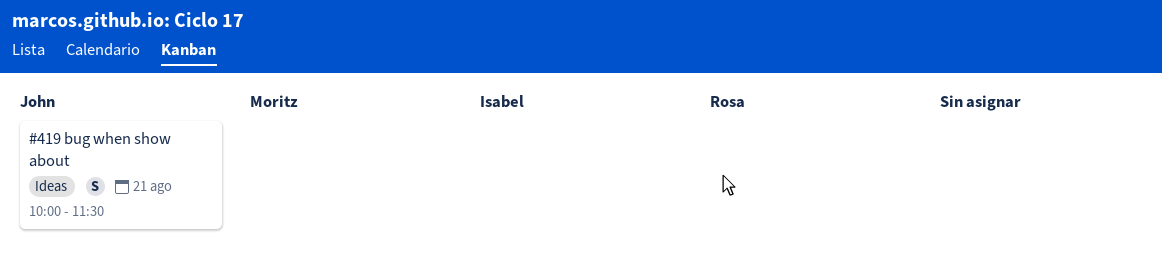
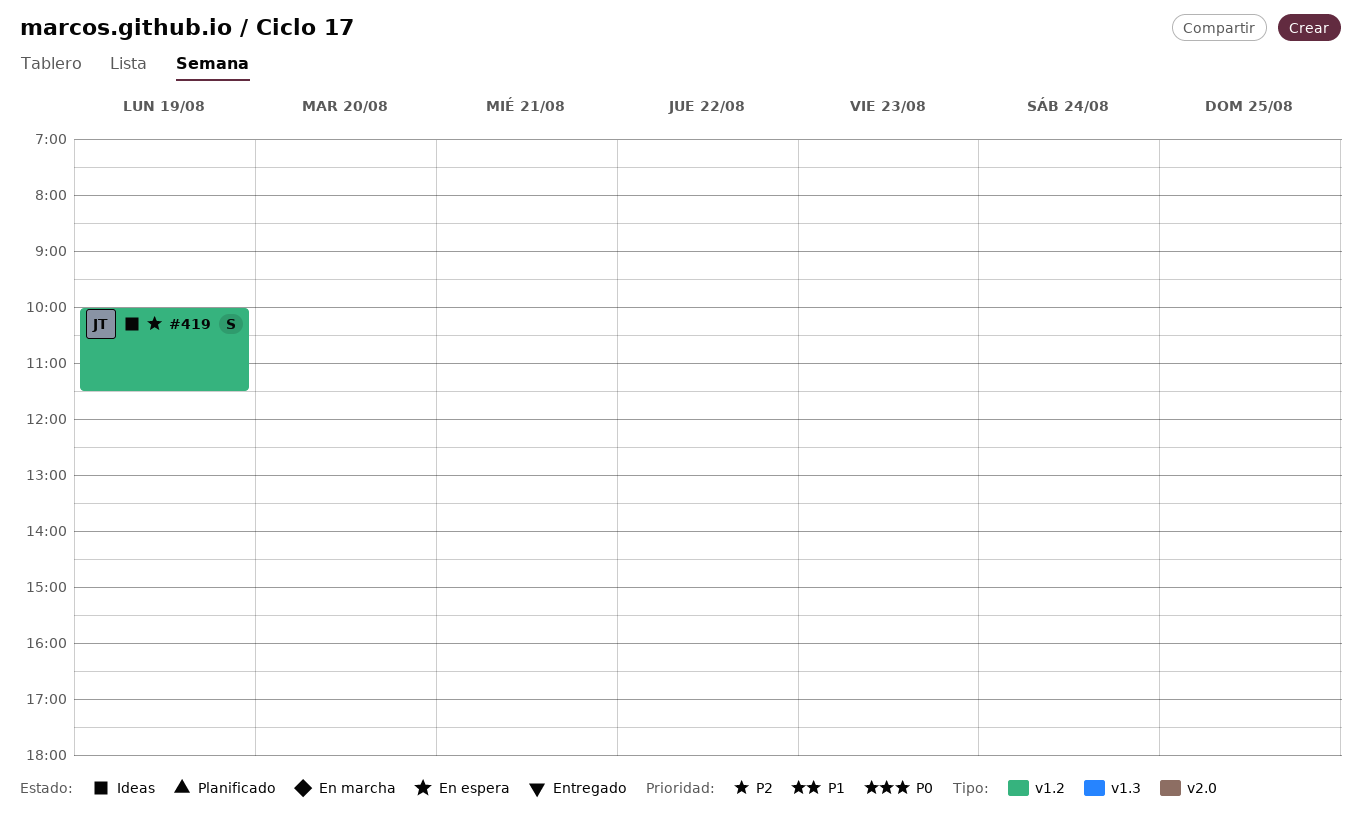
#419, day: Aug 21 -> Aug 19

